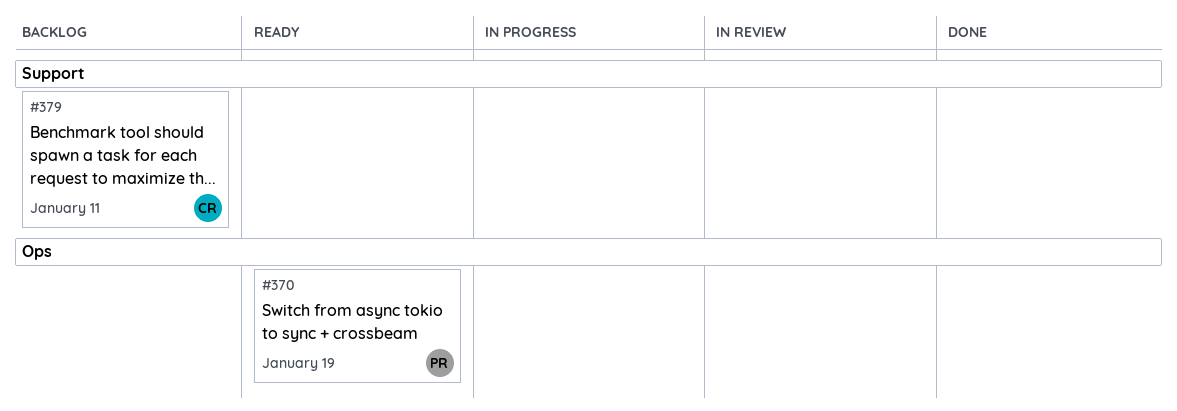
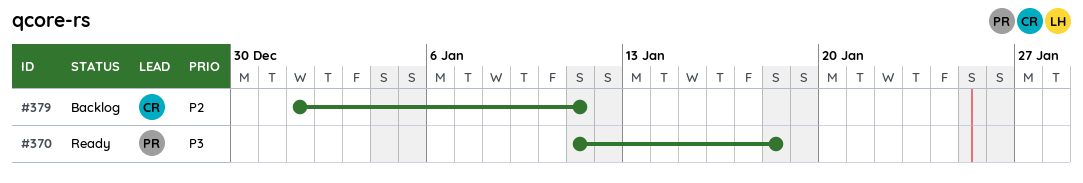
#370, due: Jan 19 -> Jan 18

